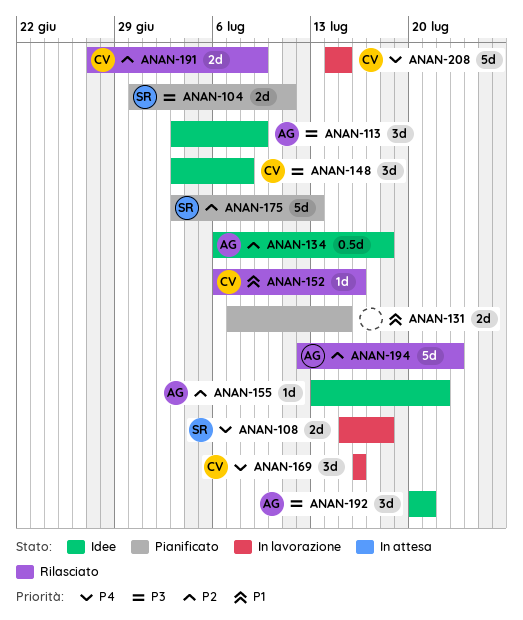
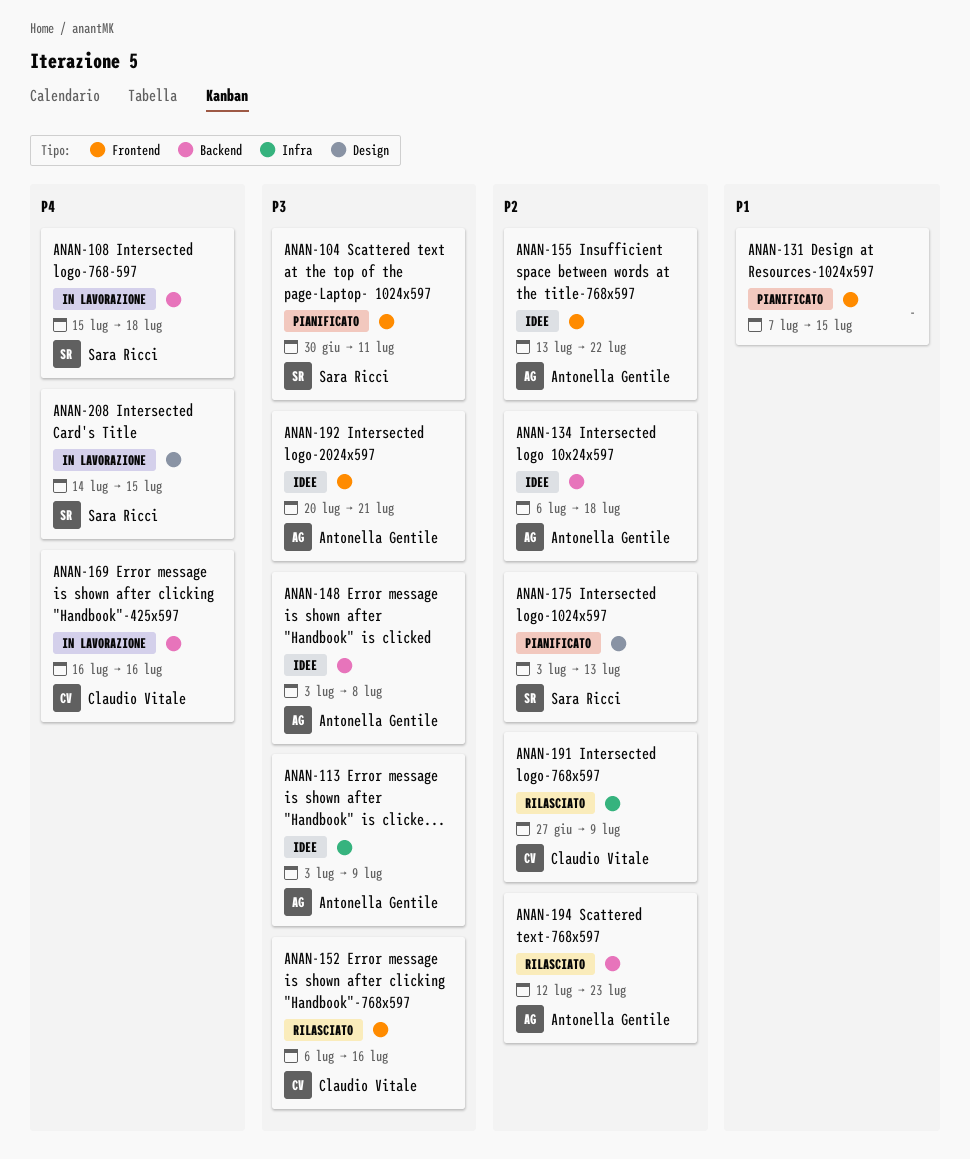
ANAN-148, owner: Claudio Vitale -> Antonella Gentile
ANAN-152, priority: P1 -> P3
ANAN-208, owner: Claudio Vitale -> Sara Ricci

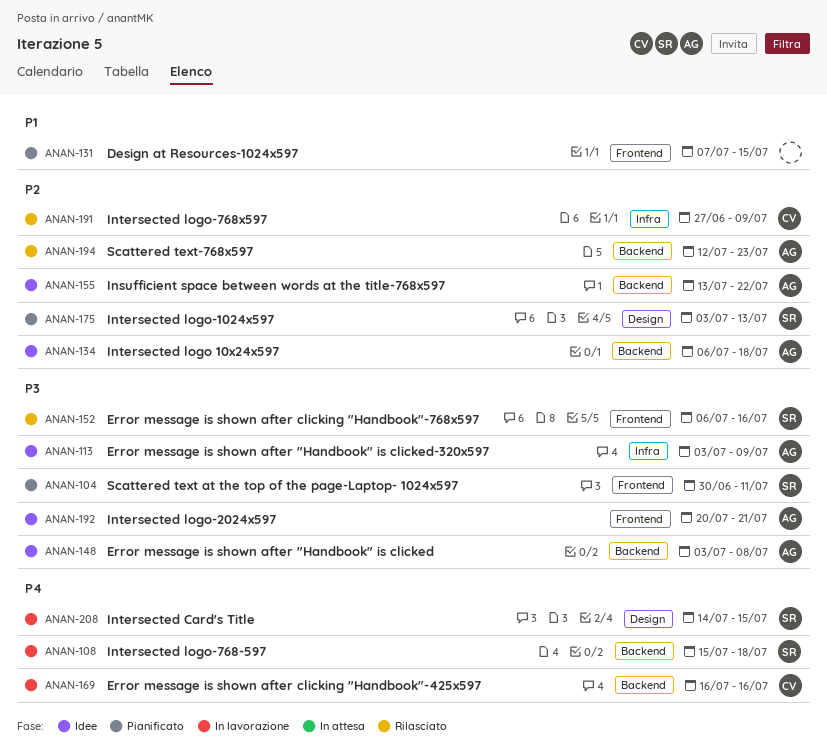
ANAN-152, owner: Claudio Vitale -> Sara Ricci
ANAN-155, label: Frontend -> Backend

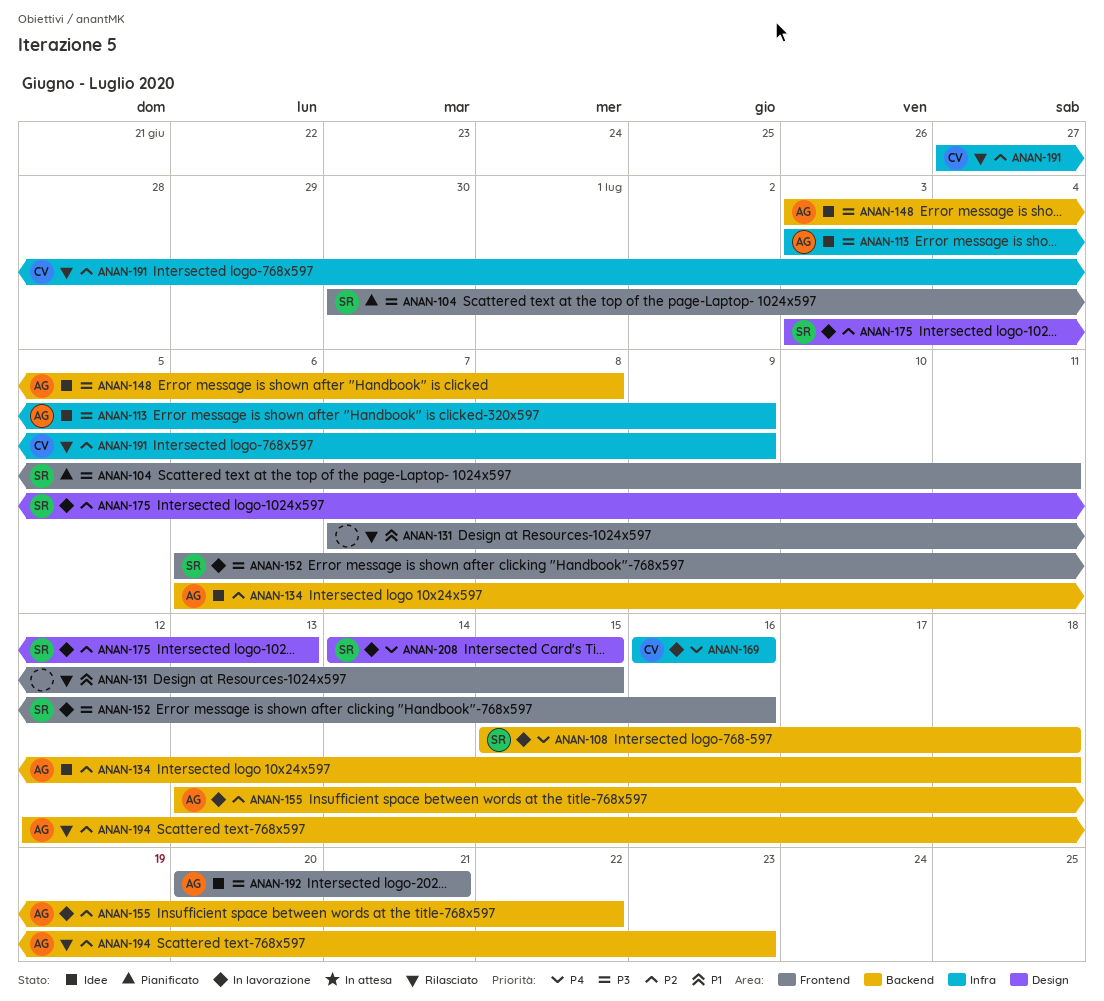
ANAN-131, status: Pianificato -> Rilasciato
ANAN-152, status: Rilasciato -> In lavorazione
ANAN-155, status: Idee -> In lavorazione
ANAN-169, label: Backend -> Infra
ANAN-175, status: Pianificato -> In lavorazione

